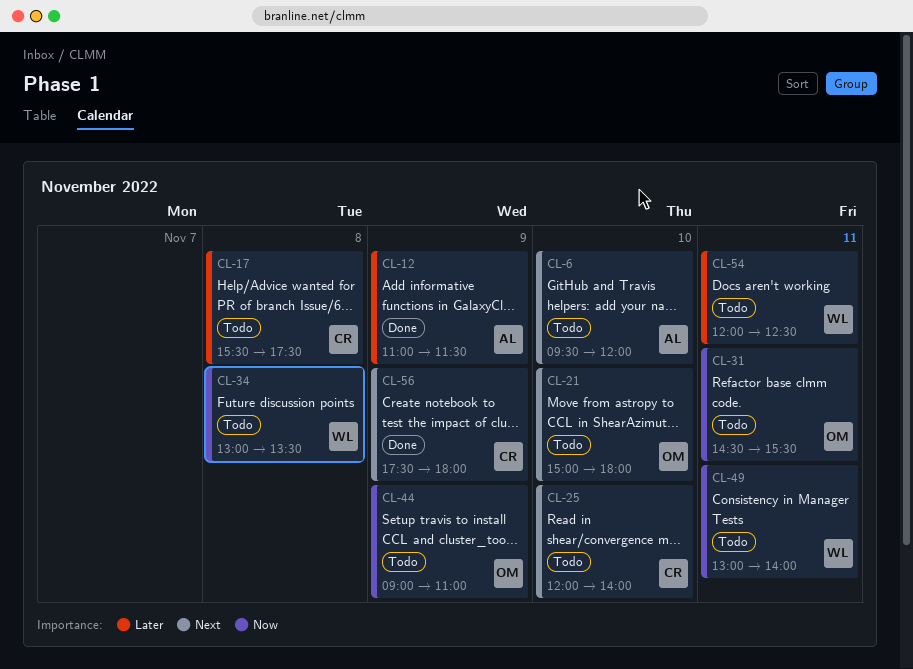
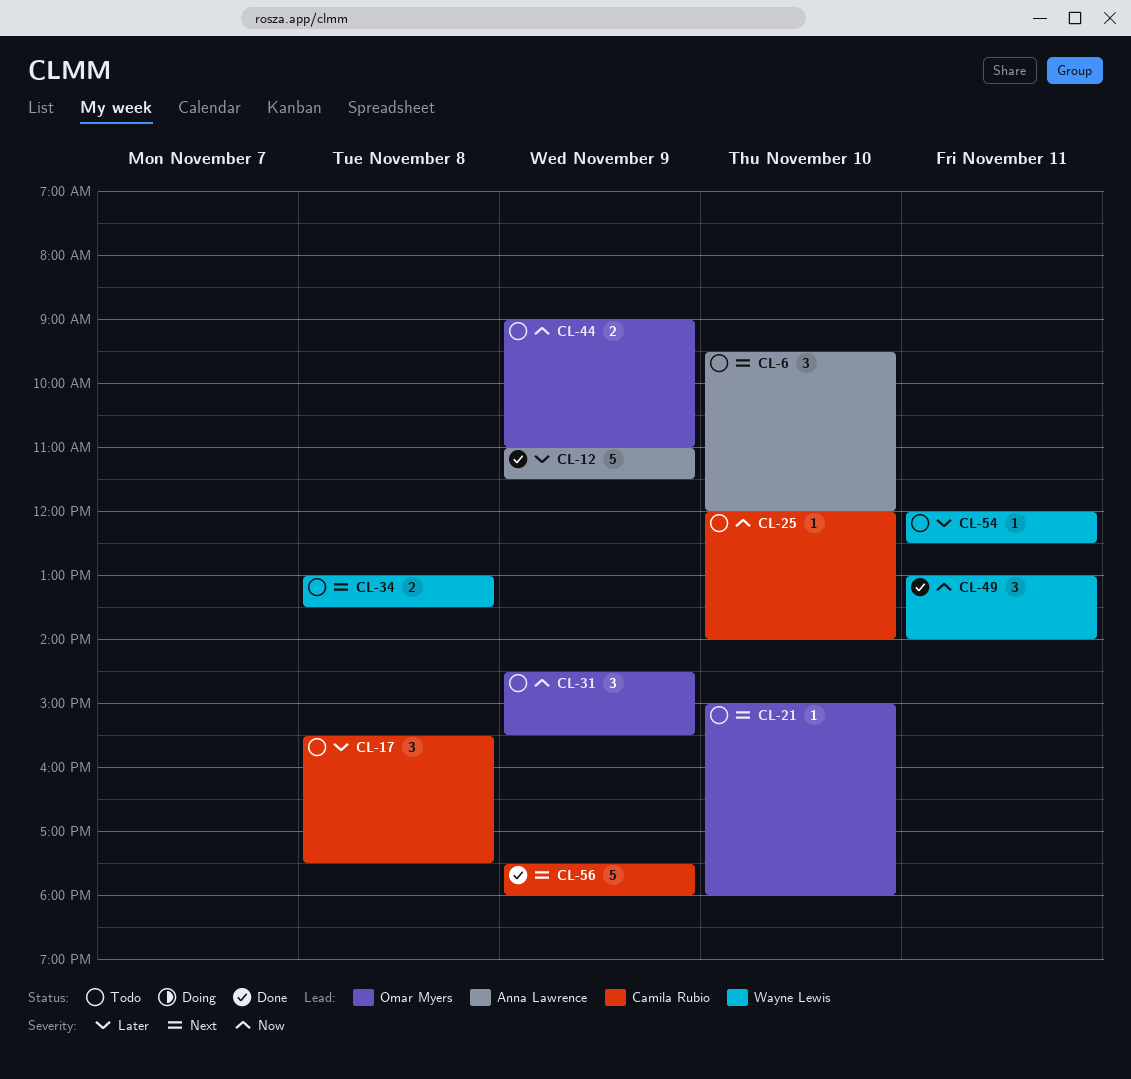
CL-25, priority: Next -> Now
CL-31, day: Nov 11 -> Nov 9
CL-34, priority: Now -> Next
CL-49, status: Todo -> Done

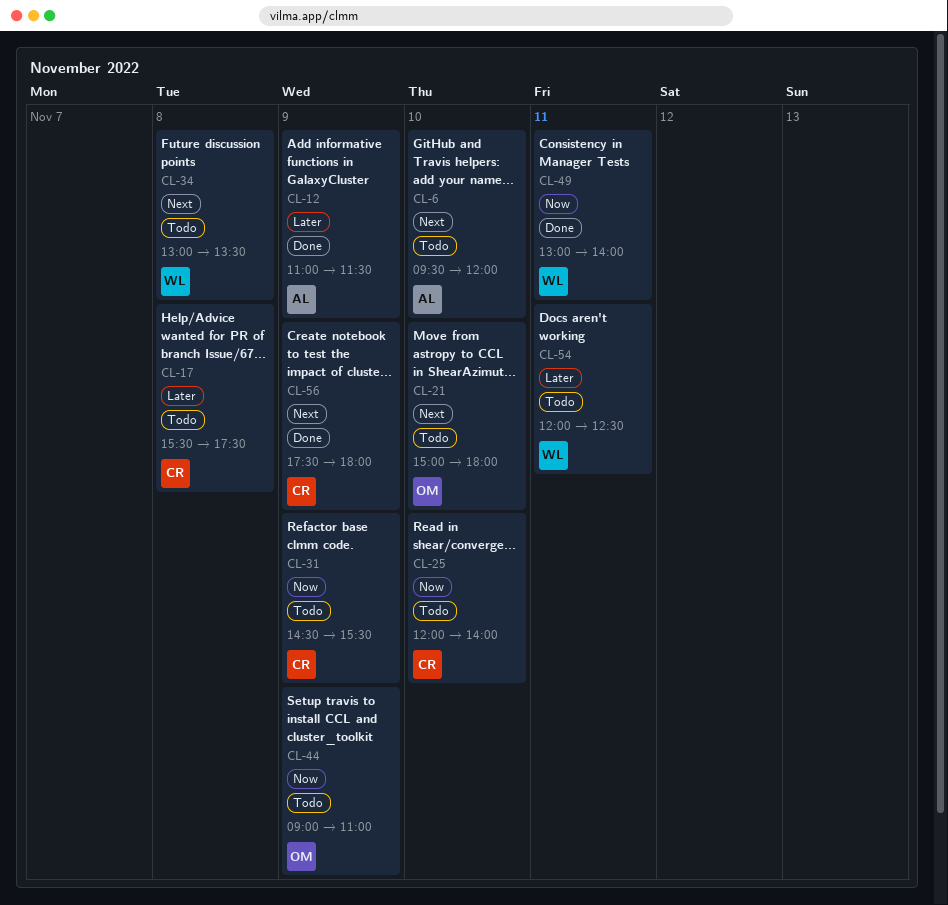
CL-31, owner: Omar Myers -> Camila Rubio

